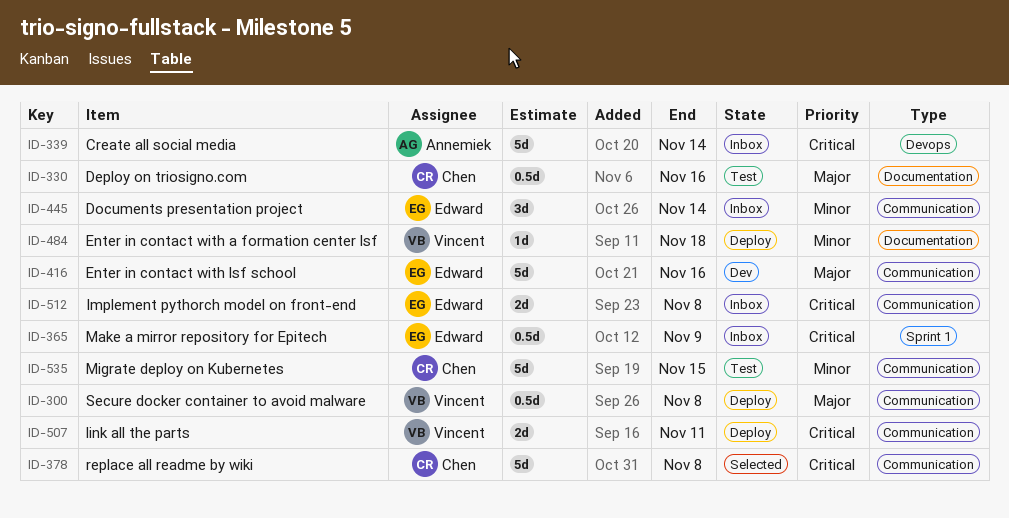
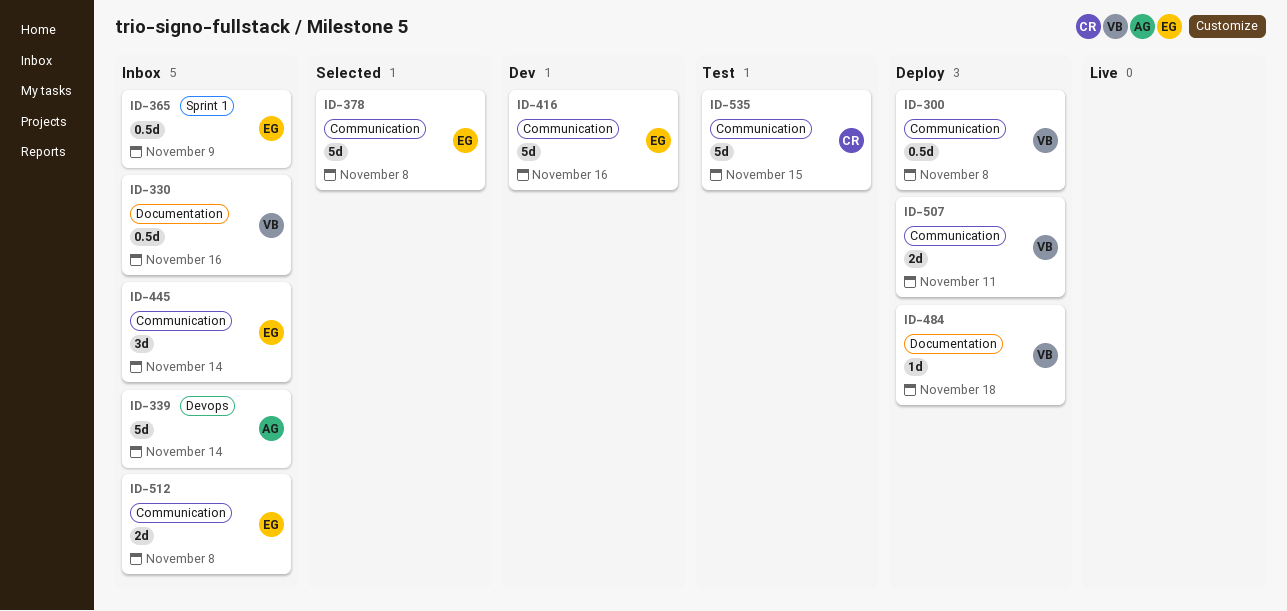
ID-330, status: Test -> Inbox
ID-330, owner: Chen -> Vincent
ID-378, owner: Chen -> Edward

